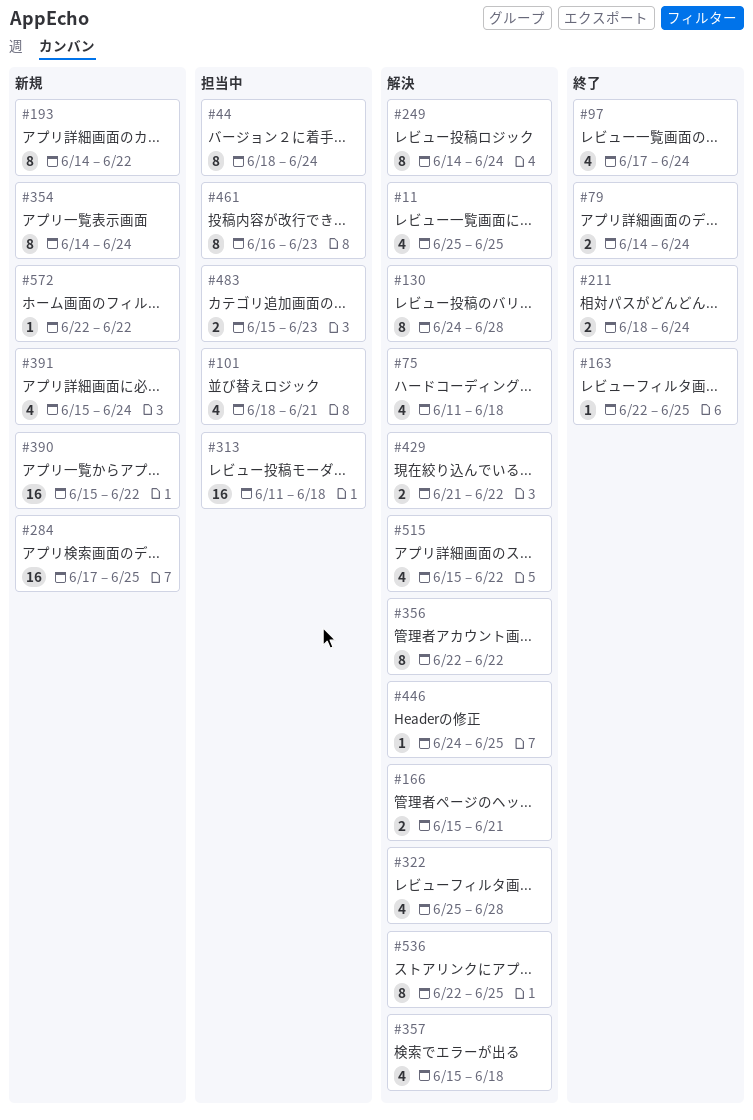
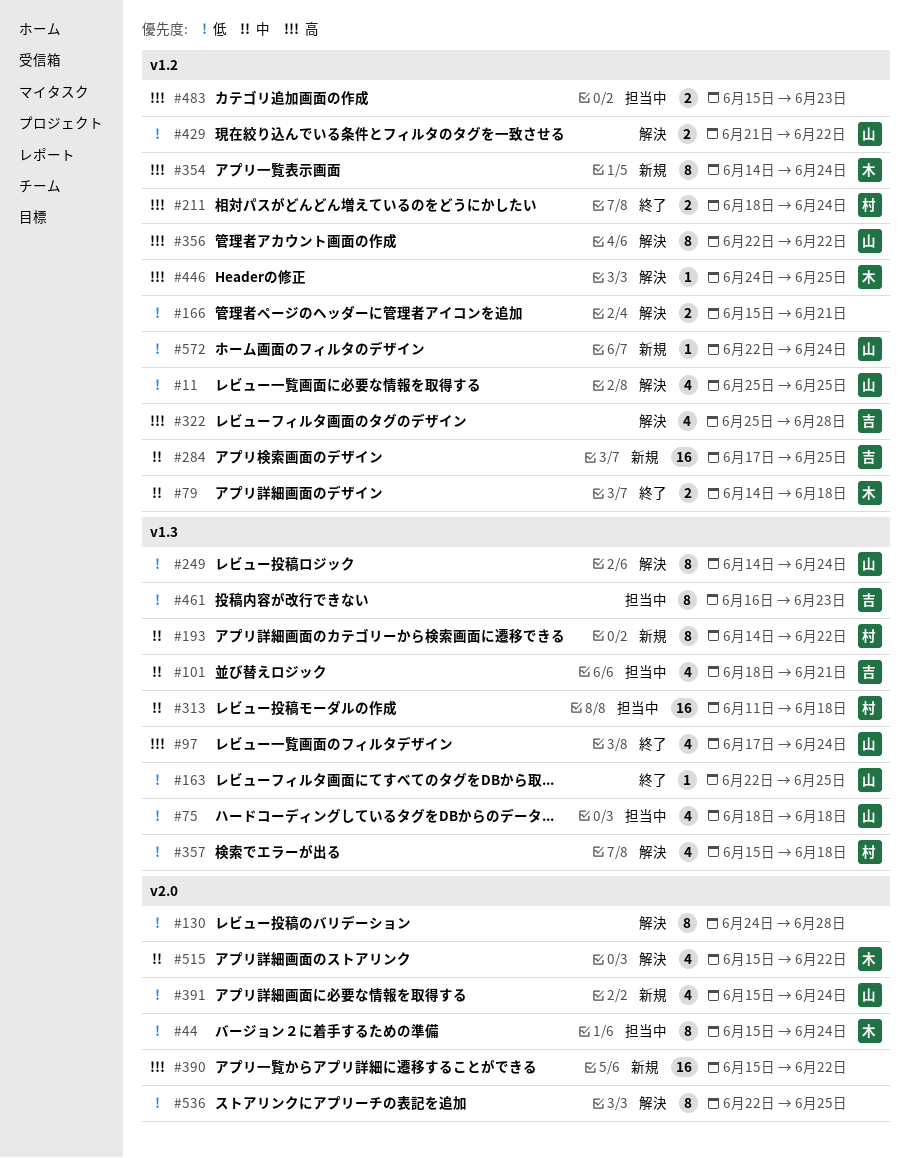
#44, start: Jun 18 -> Jun 15
#75, status: 解決 -> 担当中
#75, start: Jun 11 -> Jun 18
#79, due: Jun 24 -> Jun 18
#572, due: Jun 22 -> Jun 24

